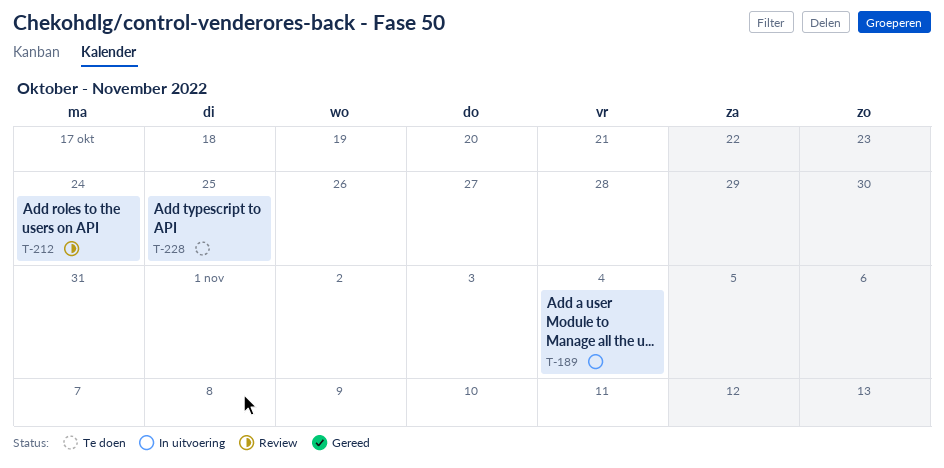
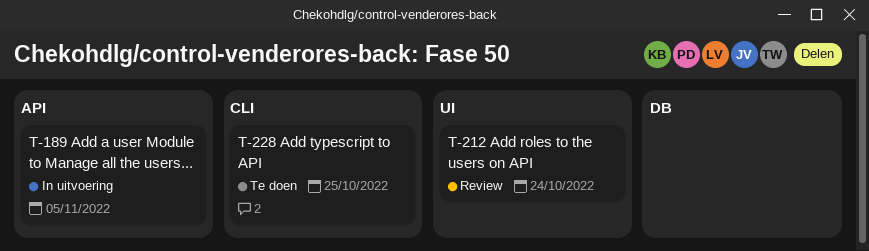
T-189, due: Nov 4 -> Nov 5

